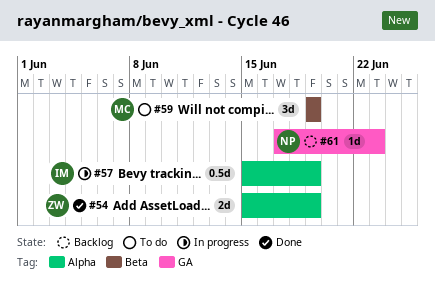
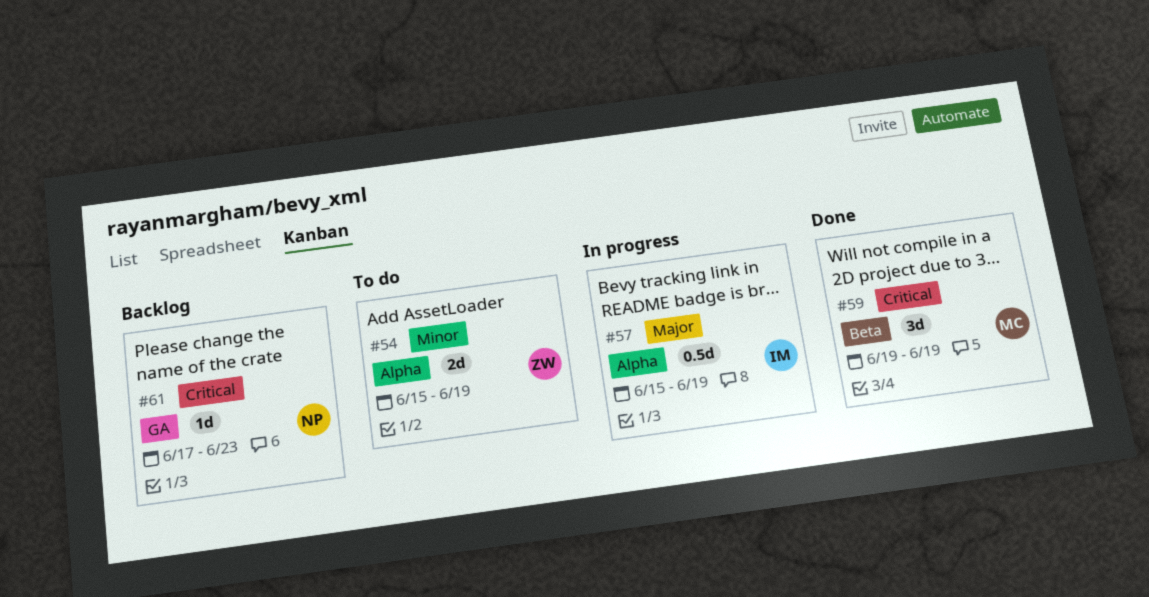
#54, status: Done -> To do
#59, status: To do -> Done

